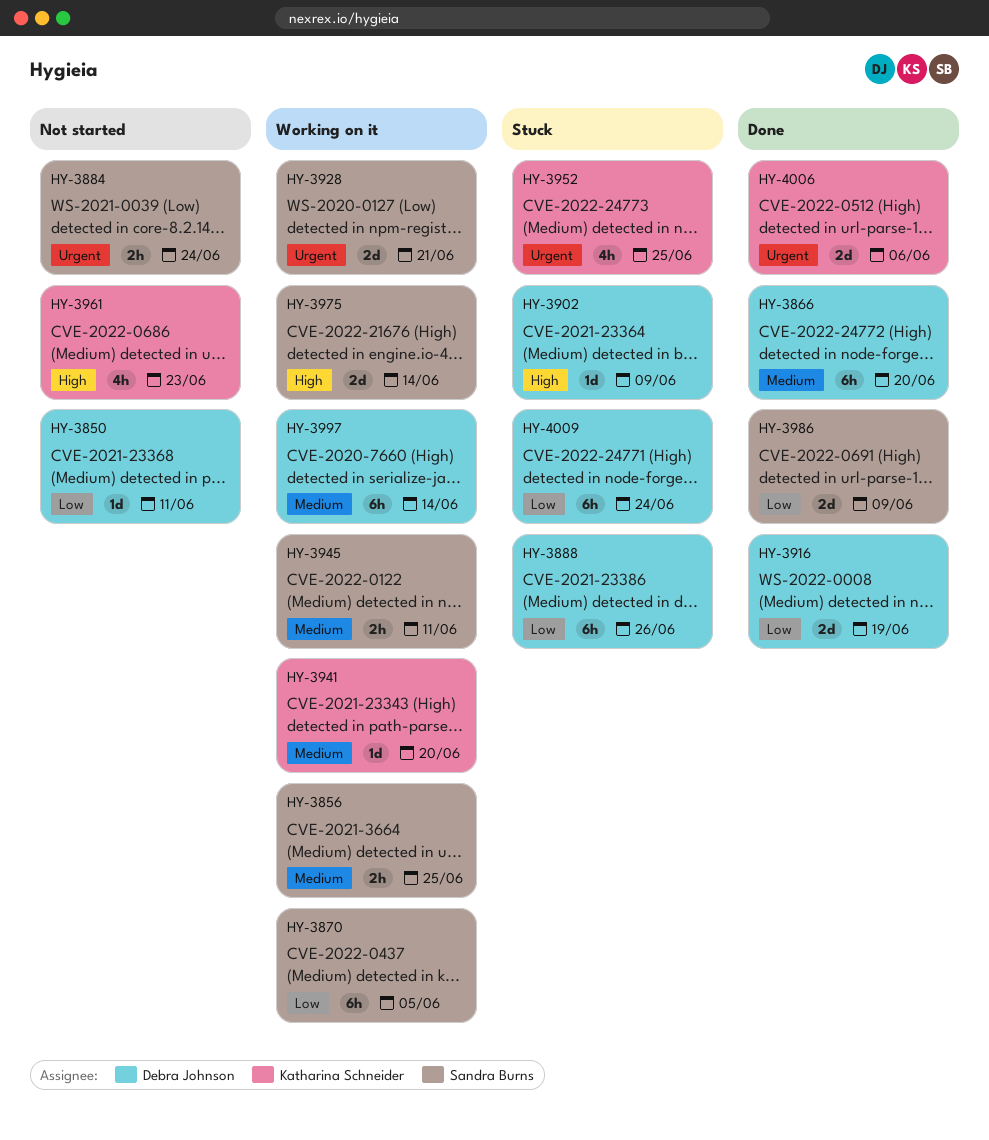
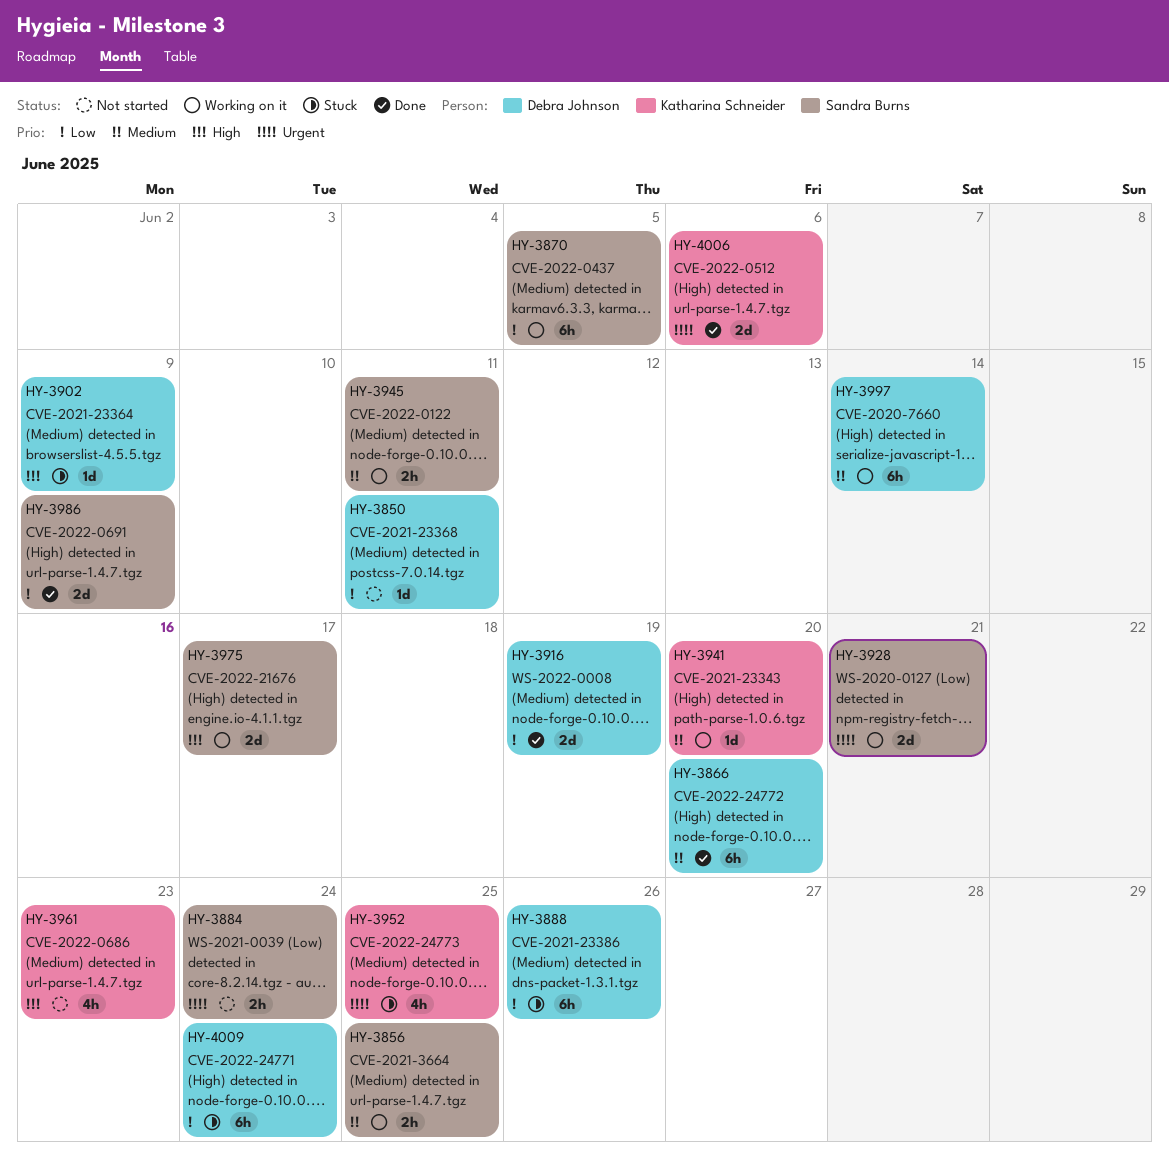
HY-3975, due: Jun 14 -> Jun 17

